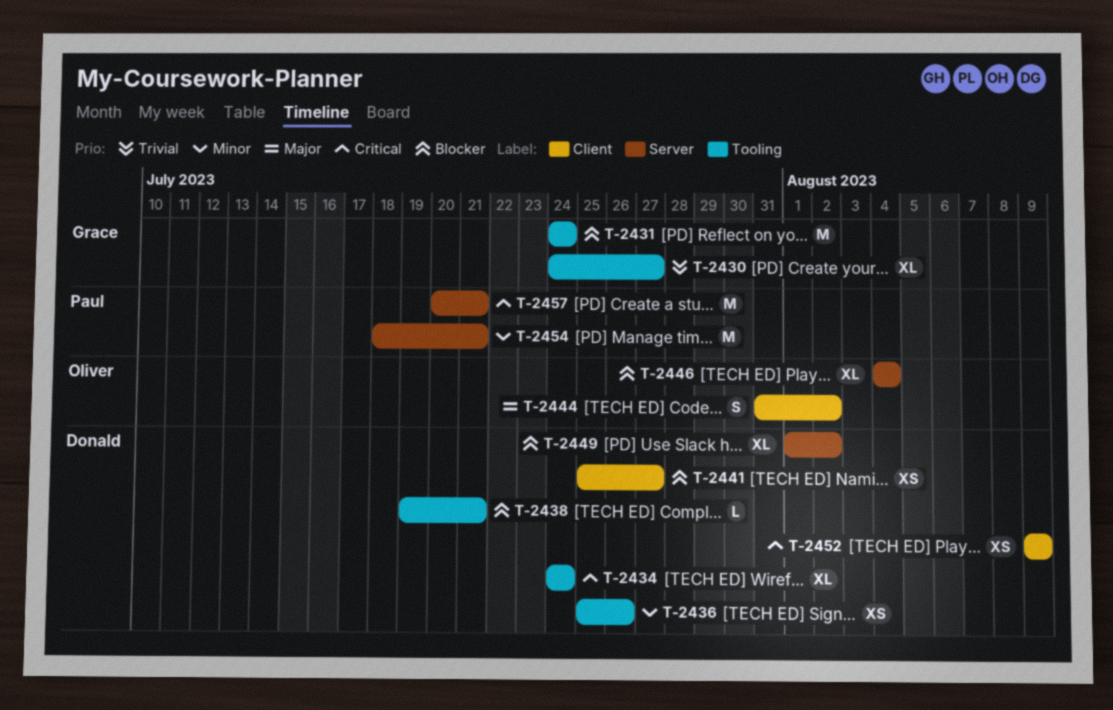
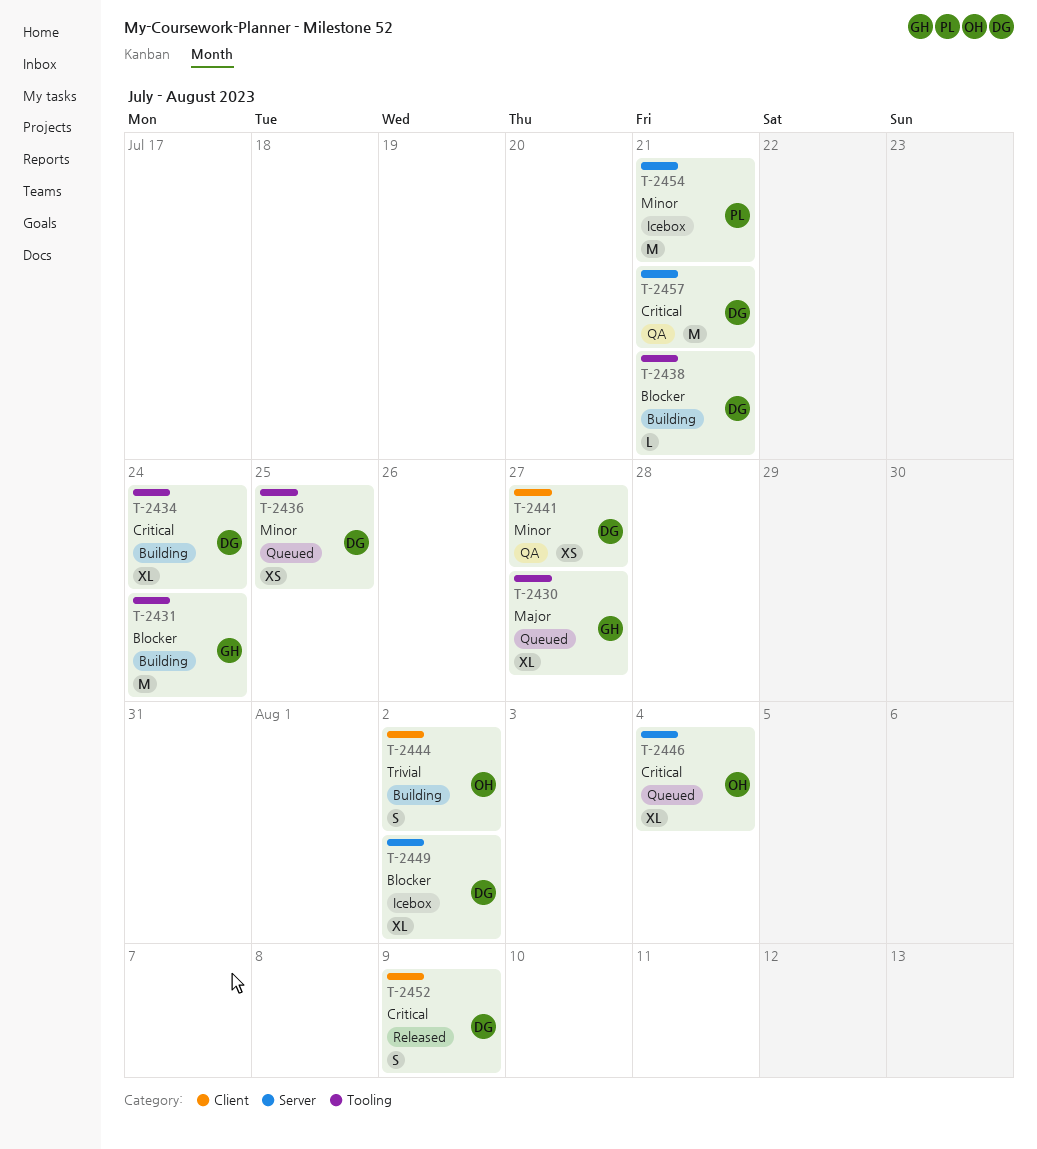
T-2430, priority: Trivial -> Major
T-2436, due: Jul 26 -> Jul 25
T-2441, priority: Blocker -> Minor
T-2444, priority: Major -> Trivial
T-2446, priority: Blocker -> Critical
T-2452, estimate: XS -> S
T-2457, owner: Paul -> Donald

